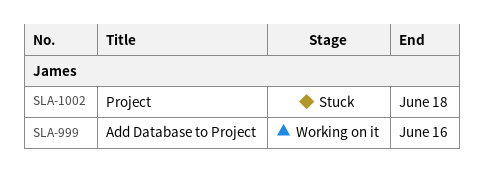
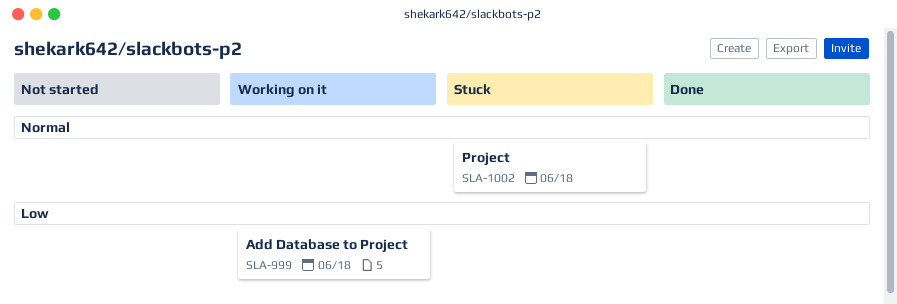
SLA-999, due: Jun 16 -> Jun 18

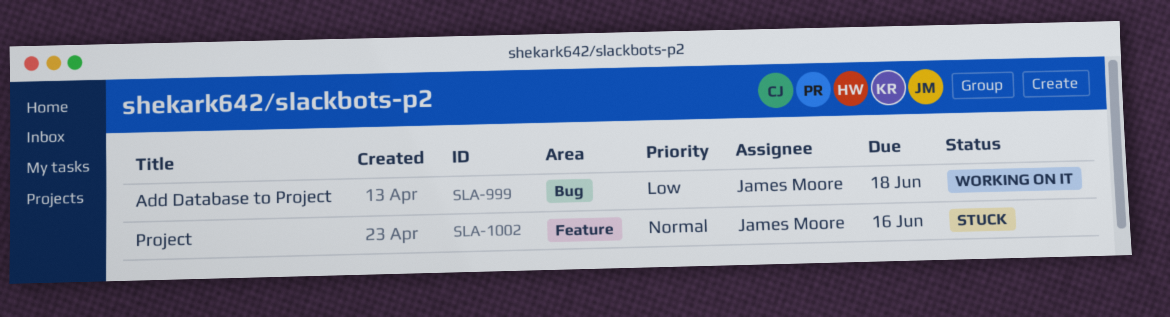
SLA-1002, due: Jun 18 -> Jun 16

